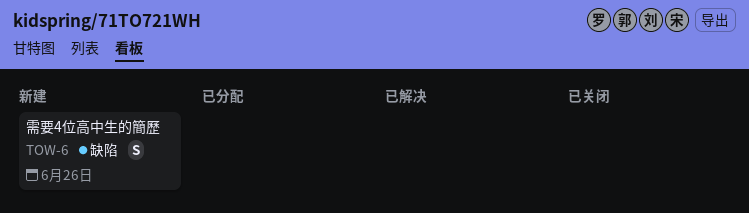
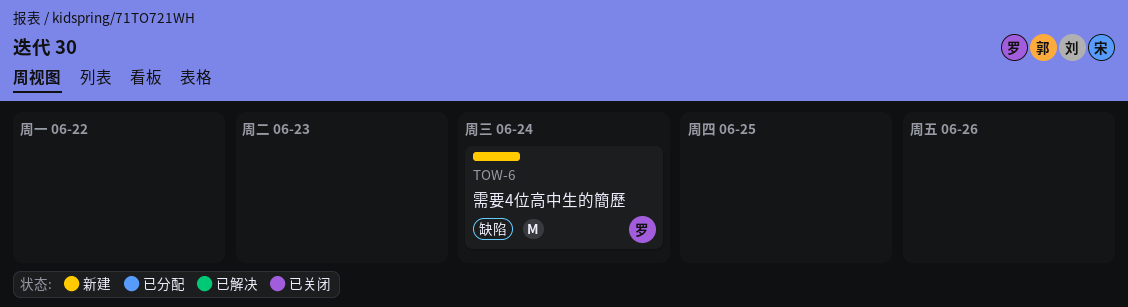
TOW-6, estimate: S -> M
TOW-6, due: Jun 26 -> Jun 24

